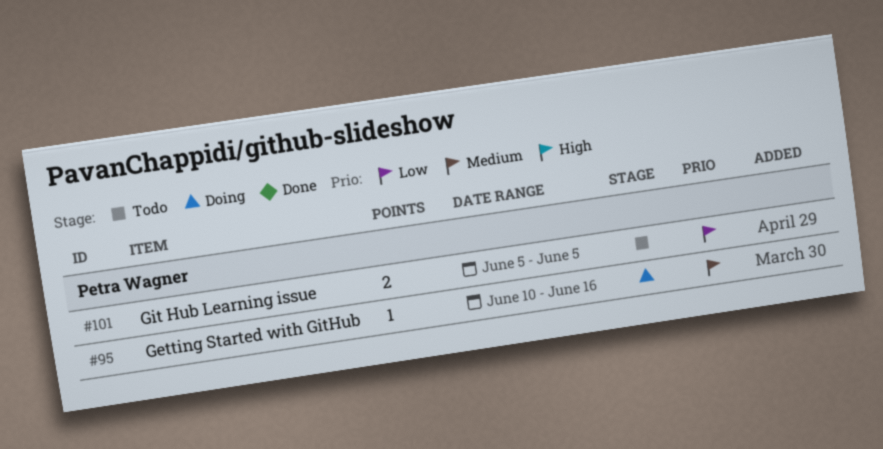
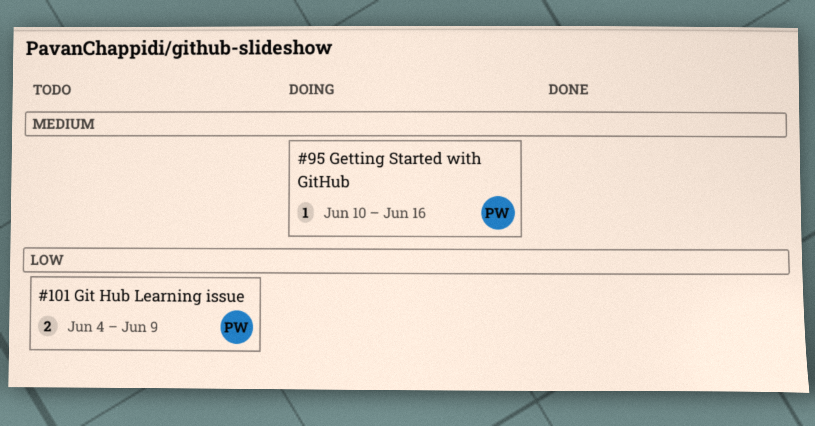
#101, start: Jun 5 -> Jun 4
#101, due: Jun 5 -> Jun 9

